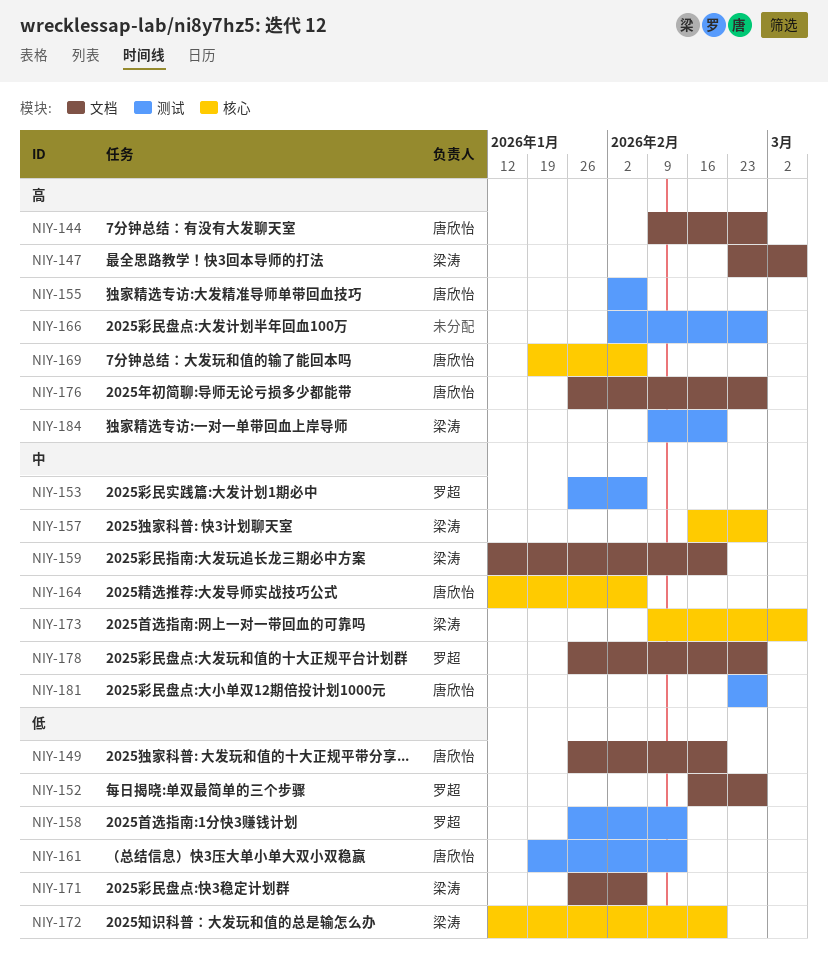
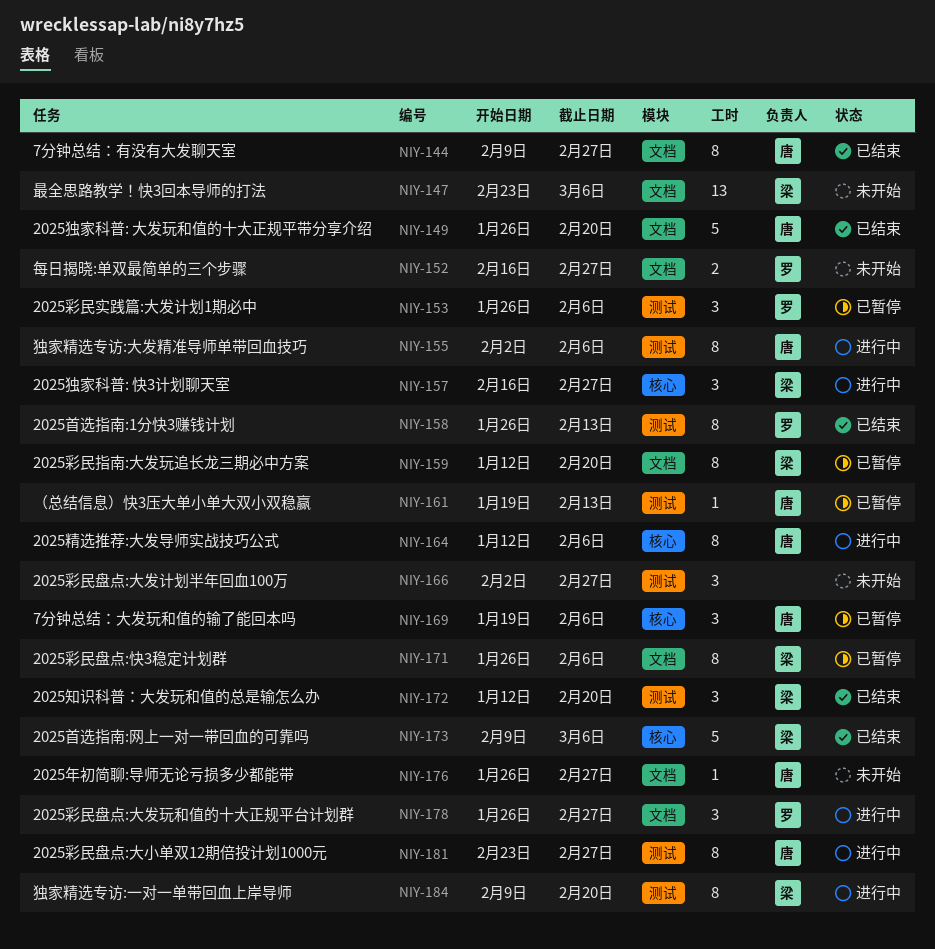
NIY-172, label: 核心 -> 测试

